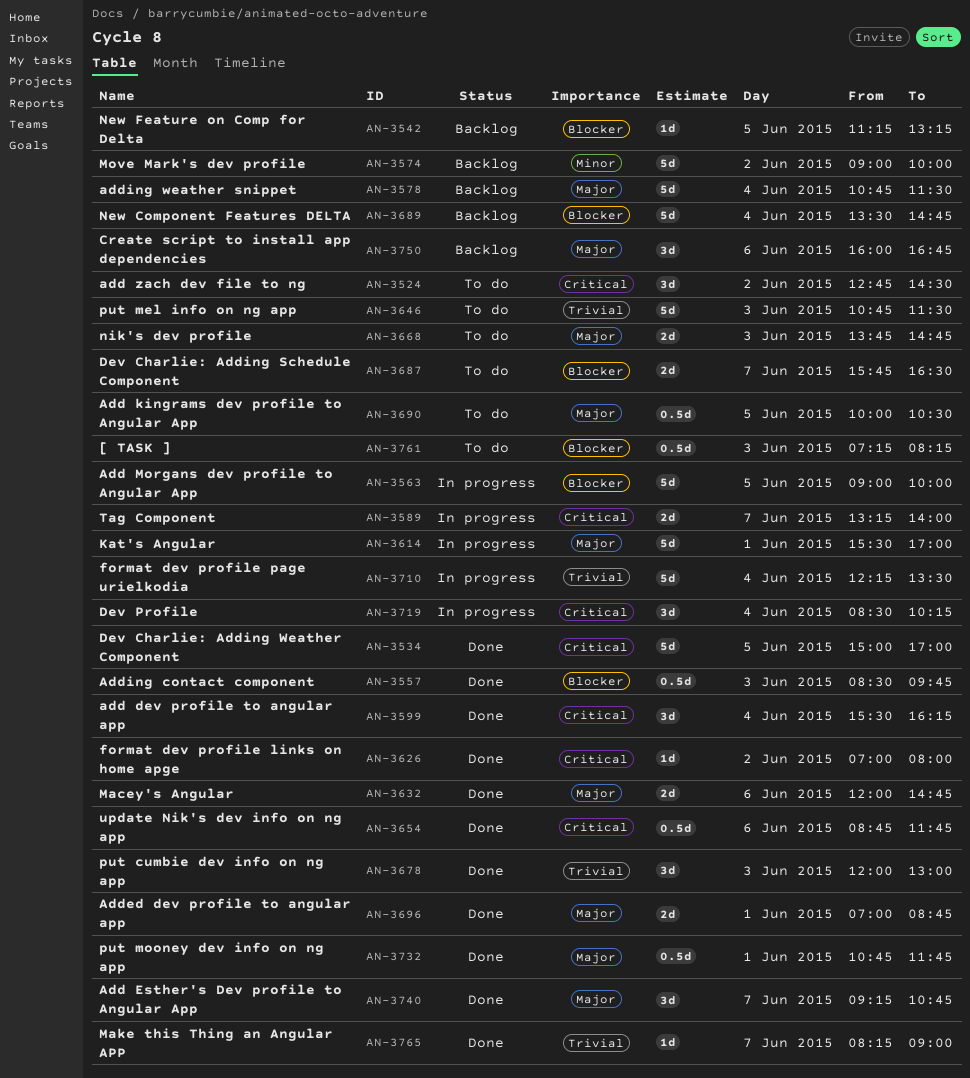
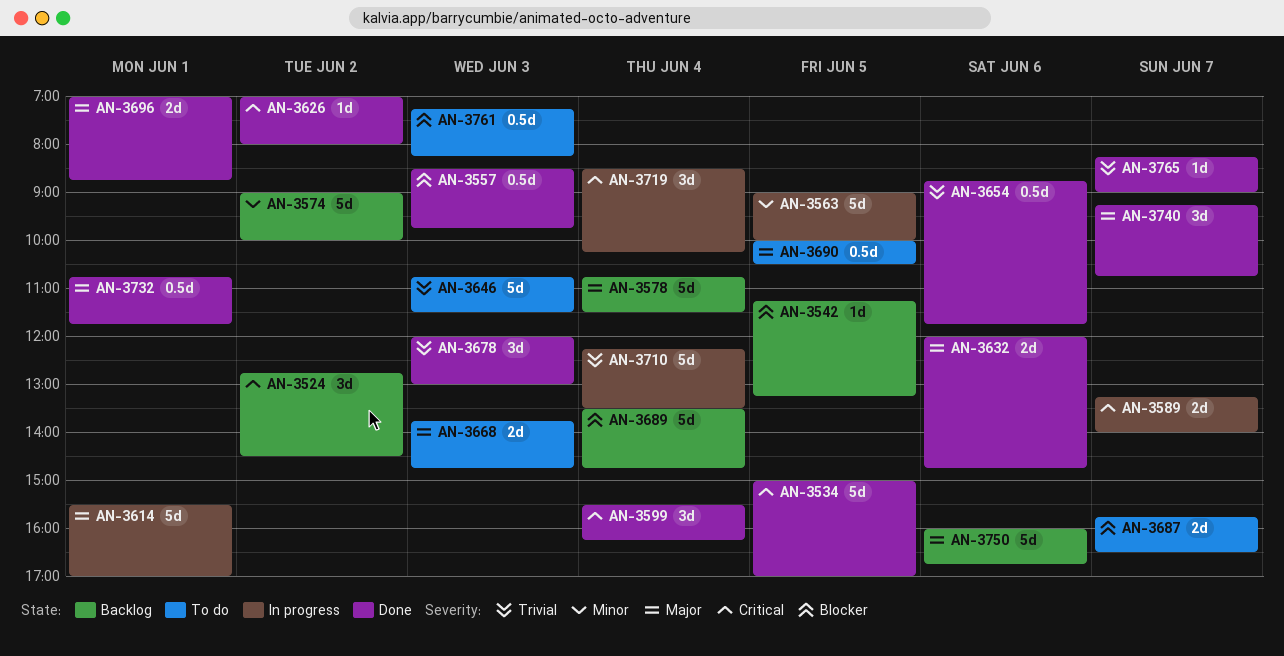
AN-3524, status: To do -> Backlog
AN-3563, priority: Blocker -> Minor
AN-3654, priority: Critical -> Trivial
AN-3750, estimate: 3d -> 5d

